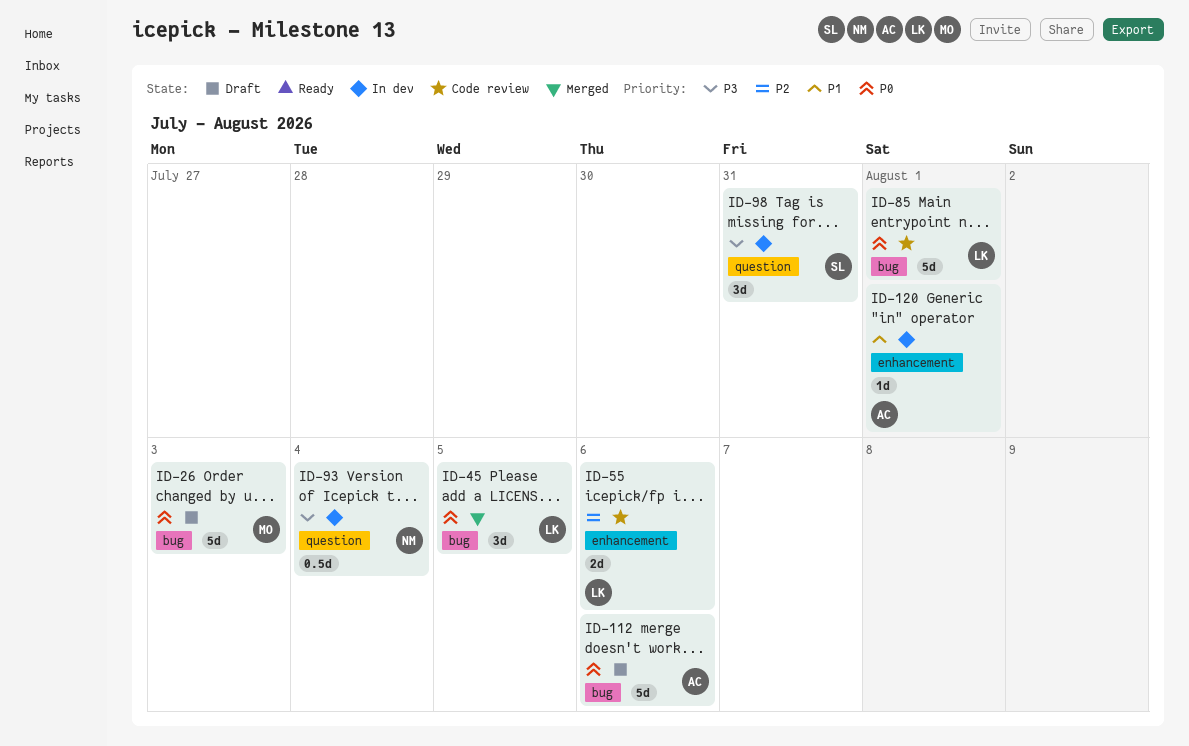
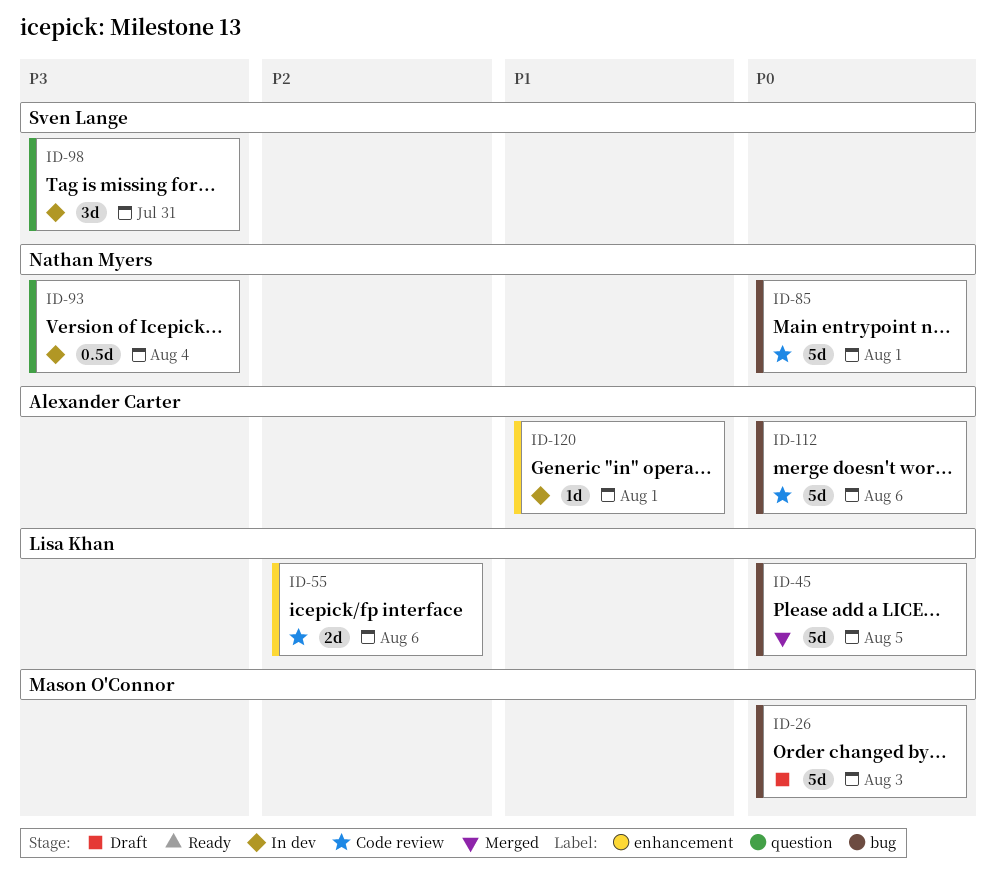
ID-45, estimate: 3d -> 5d
ID-85, owner: Lisa Khan -> Nathan Myers
ID-112, status: Draft -> Code review

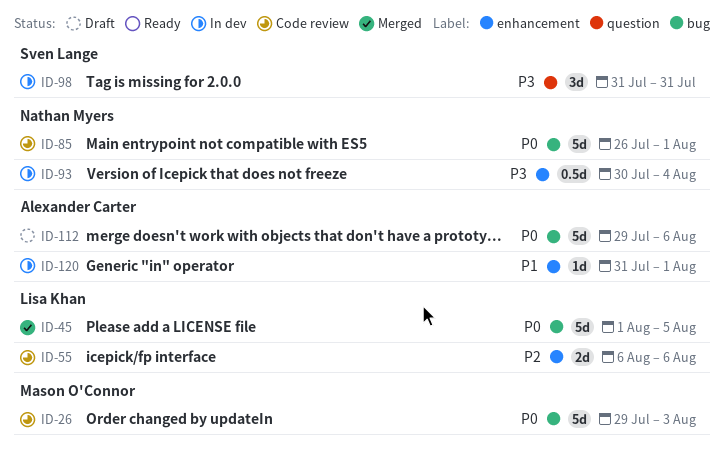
ID-26, status: Draft -> Code review
ID-93, label: question -> enhancement
ID-112, status: Code review -> Draft

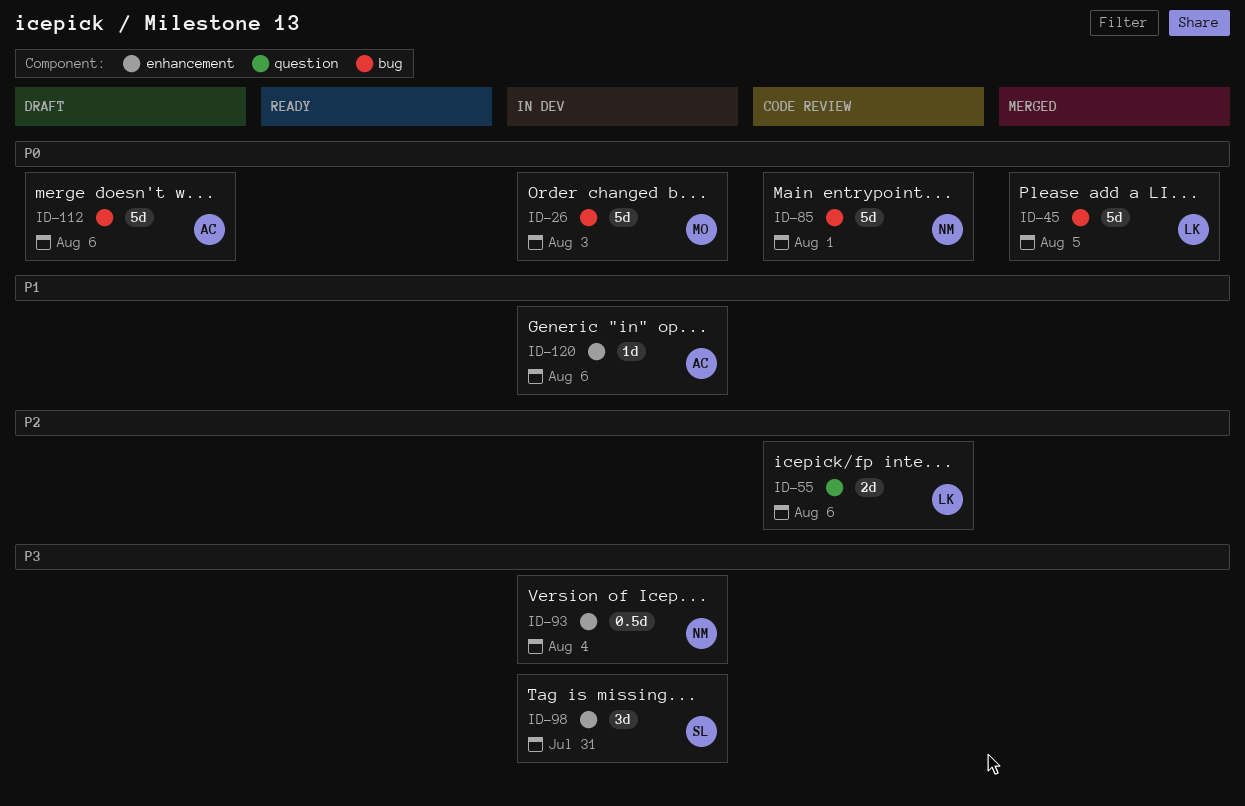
ID-26, status: Code review -> In dev
ID-55, label: enhancement -> question
ID-98, label: question -> enhancement
ID-120, due: Aug 1 -> Aug 6

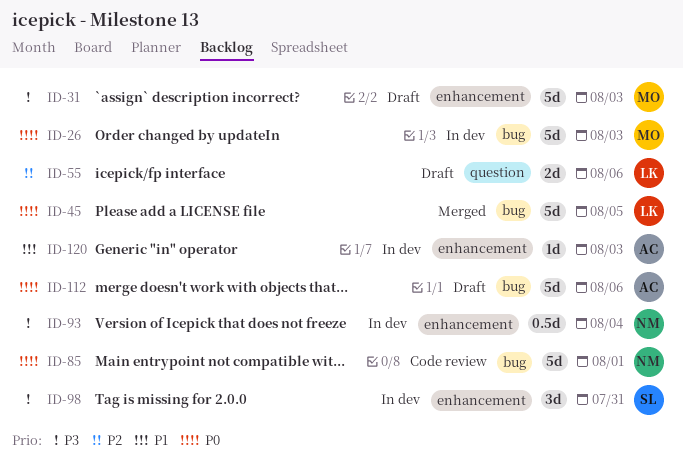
ID-31: none -> present
ID-55, status: Code review -> Draft
ID-120, due: Aug 6 -> Aug 3

